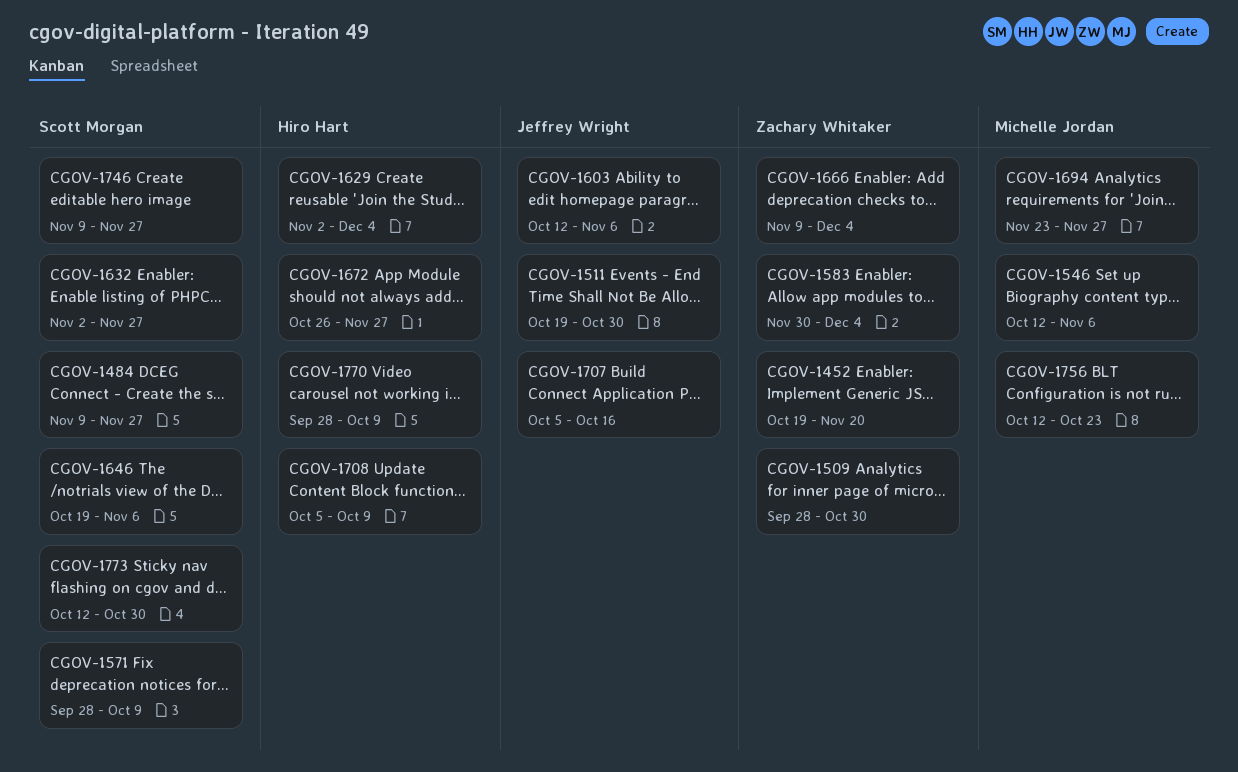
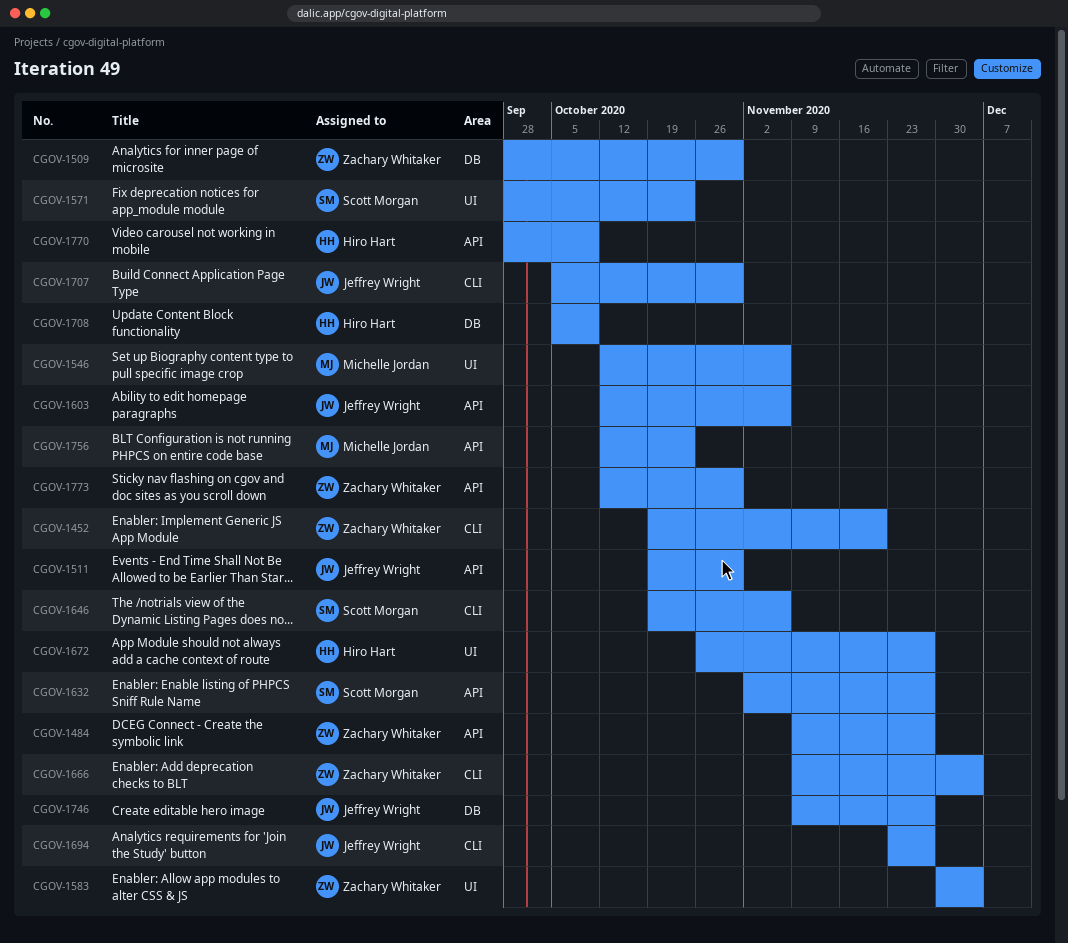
CGOV-1484, owner: Scott Morgan -> Zachary Whitaker
CGOV-1571, due: Oct 9 -> Oct 23
CGOV-1629: present -> none
CGOV-1694, owner: Michelle Jordan -> Jeffrey Wright
CGOV-1707, due: Oct 16 -> Oct 30
CGOV-1746, owner: Scott Morgan -> Jeffrey Wright
CGOV-1773, owner: Scott Morgan -> Zachary Whitaker

